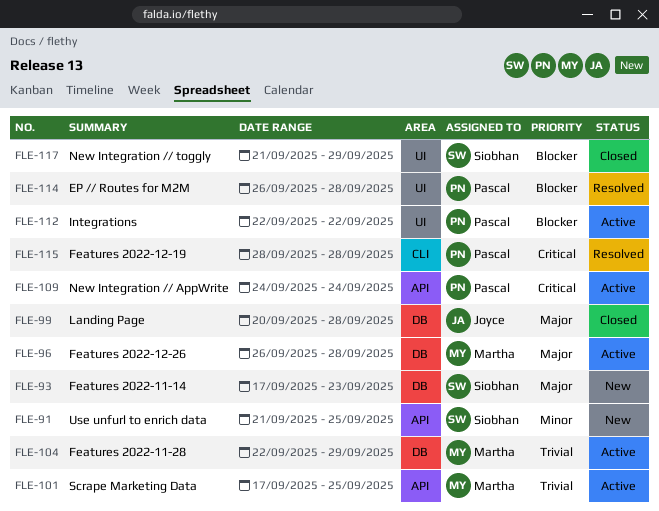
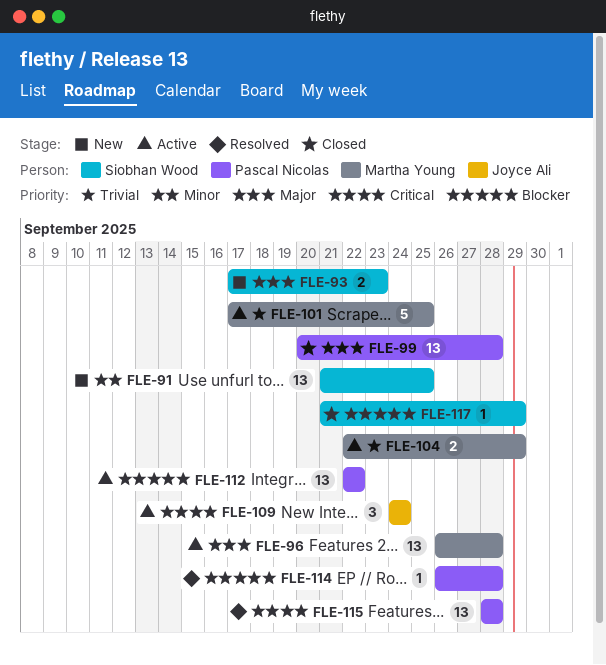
FLE-99, owner: Joyce Ali -> Pascal Nicolas
FLE-109, owner: Pascal Nicolas -> Joyce Ali

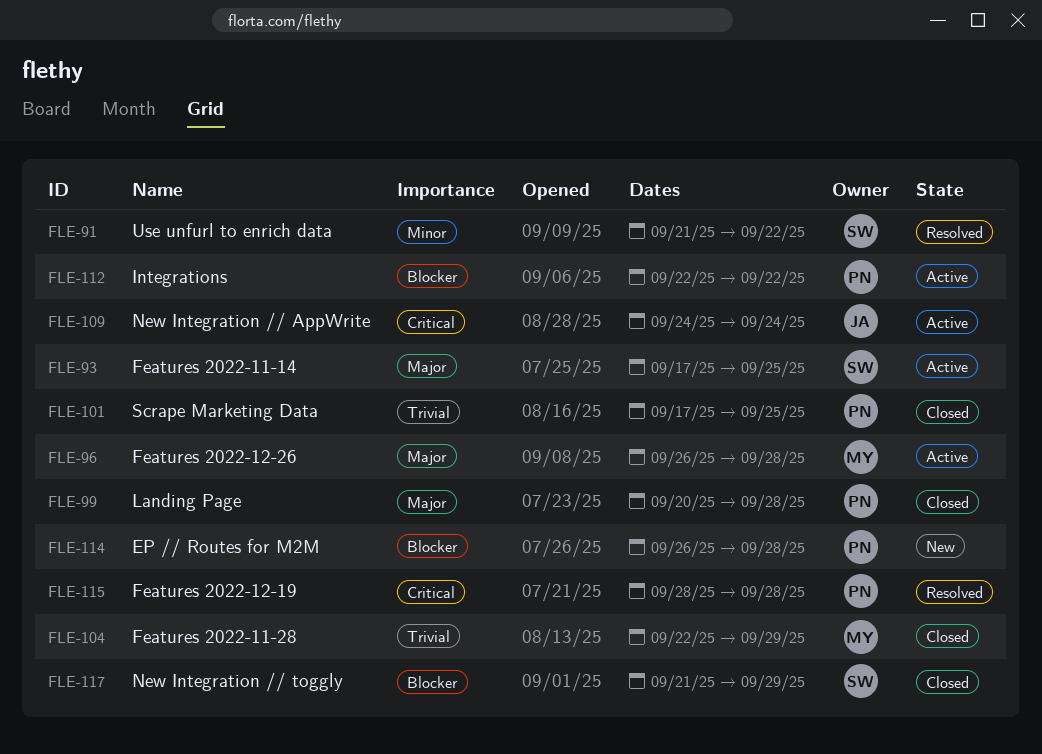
FLE-91, status: New -> Resolved
FLE-91, due: Sep 25 -> Sep 22
FLE-93, status: New -> Active
FLE-93, due: Sep 23 -> Sep 25
FLE-101, status: Active -> Closed
FLE-101, owner: Martha Young -> Pascal Nicolas
FLE-104, status: Active -> Closed
FLE-114, status: Resolved -> New

